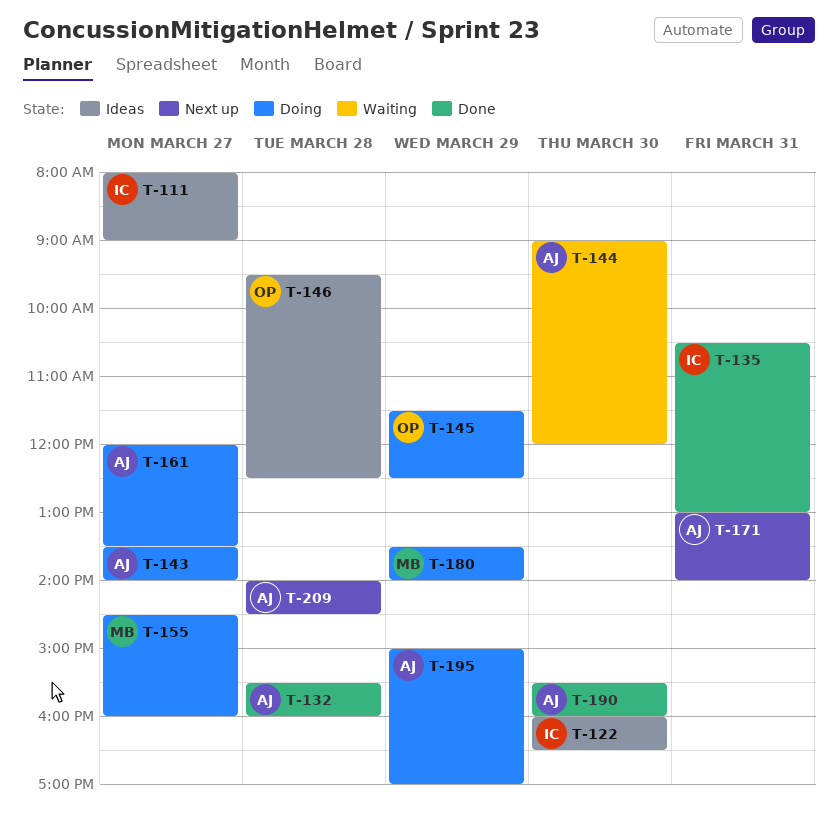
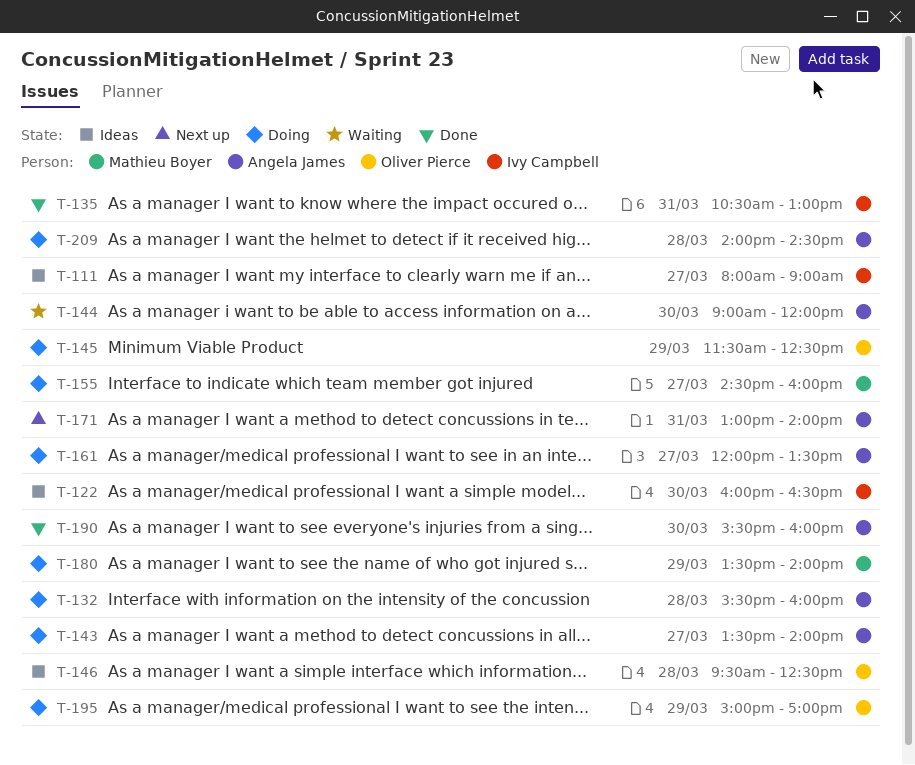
T-132, status: Done -> Doing
T-195, owner: Angela James -> Oliver Pierce
T-209, status: Next up -> Doing

